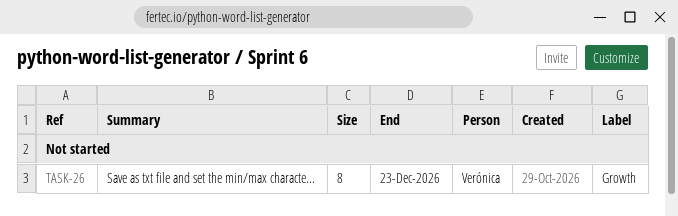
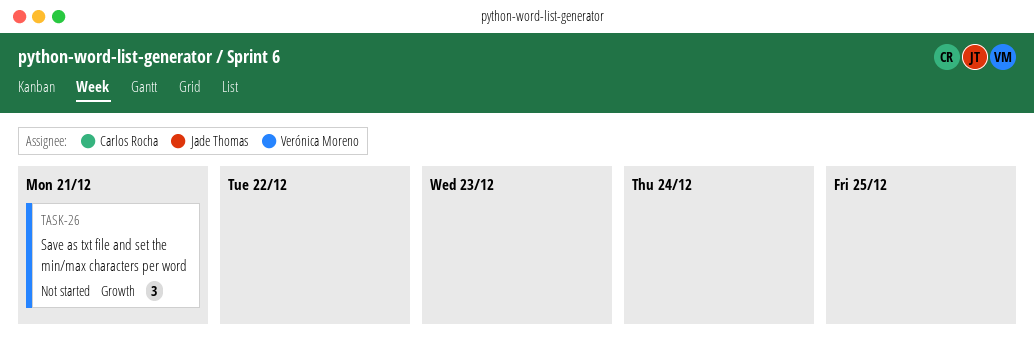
TASK-26, estimate: 8 -> 3
TASK-26, due: Dec 23 -> Dec 21

